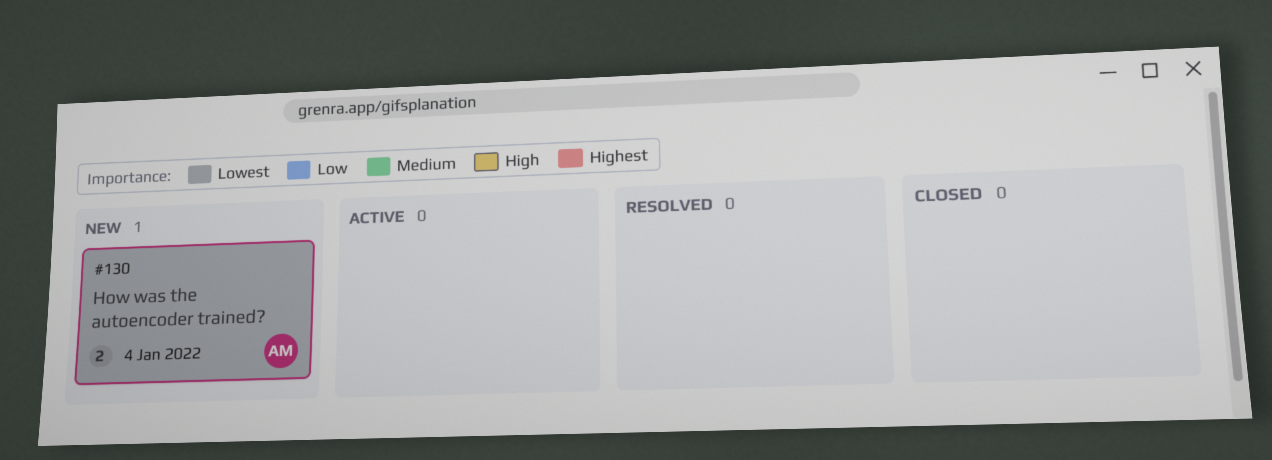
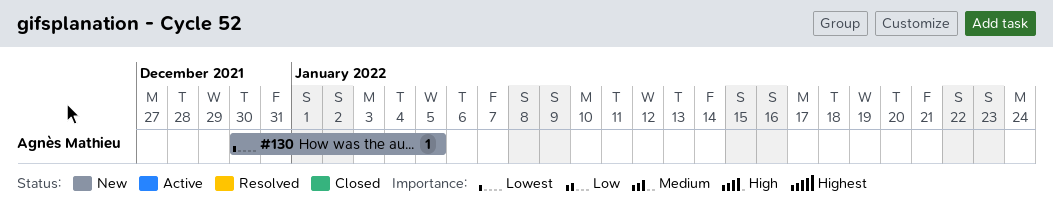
#130, estimate: 2 -> 1
#130, due: Jan 4 -> Jan 5

